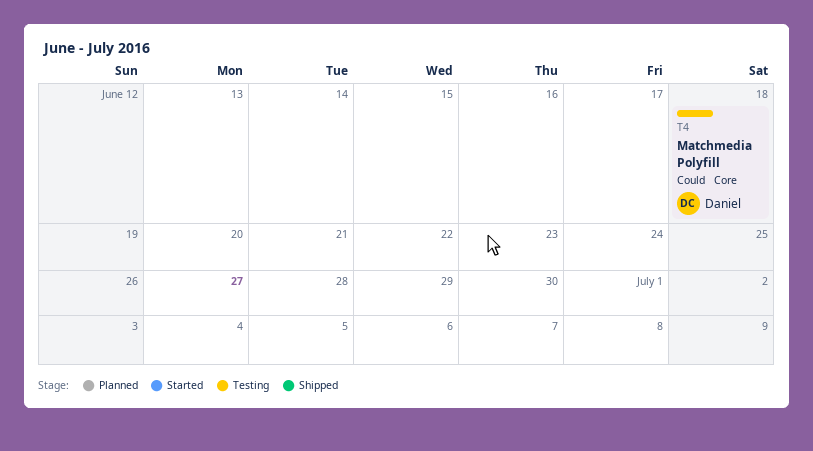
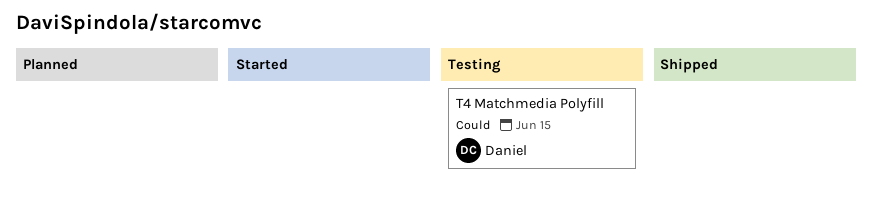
T4, due: Jun 18 -> Jun 15

